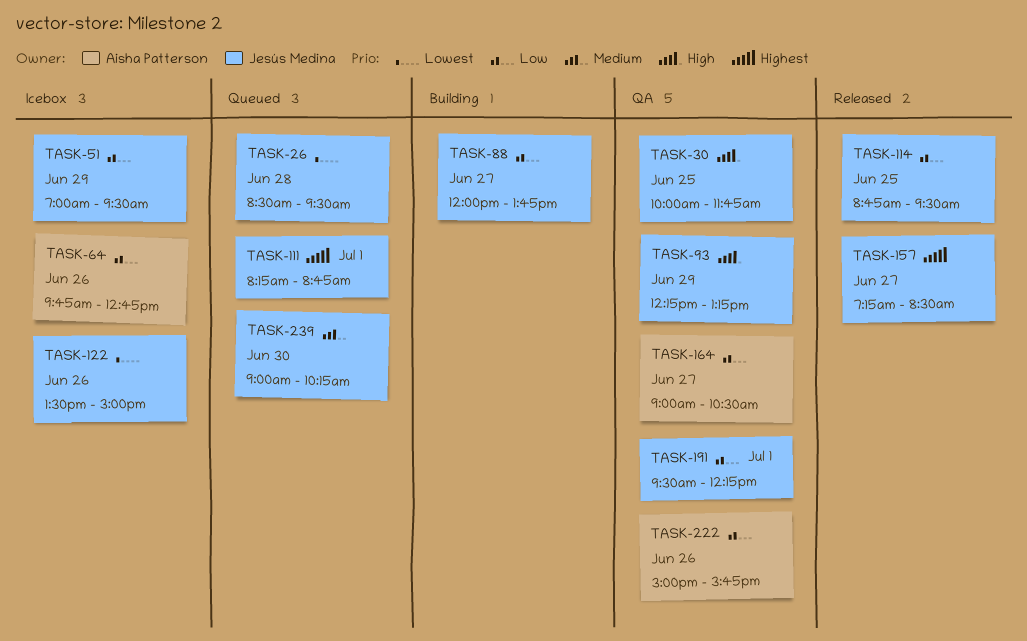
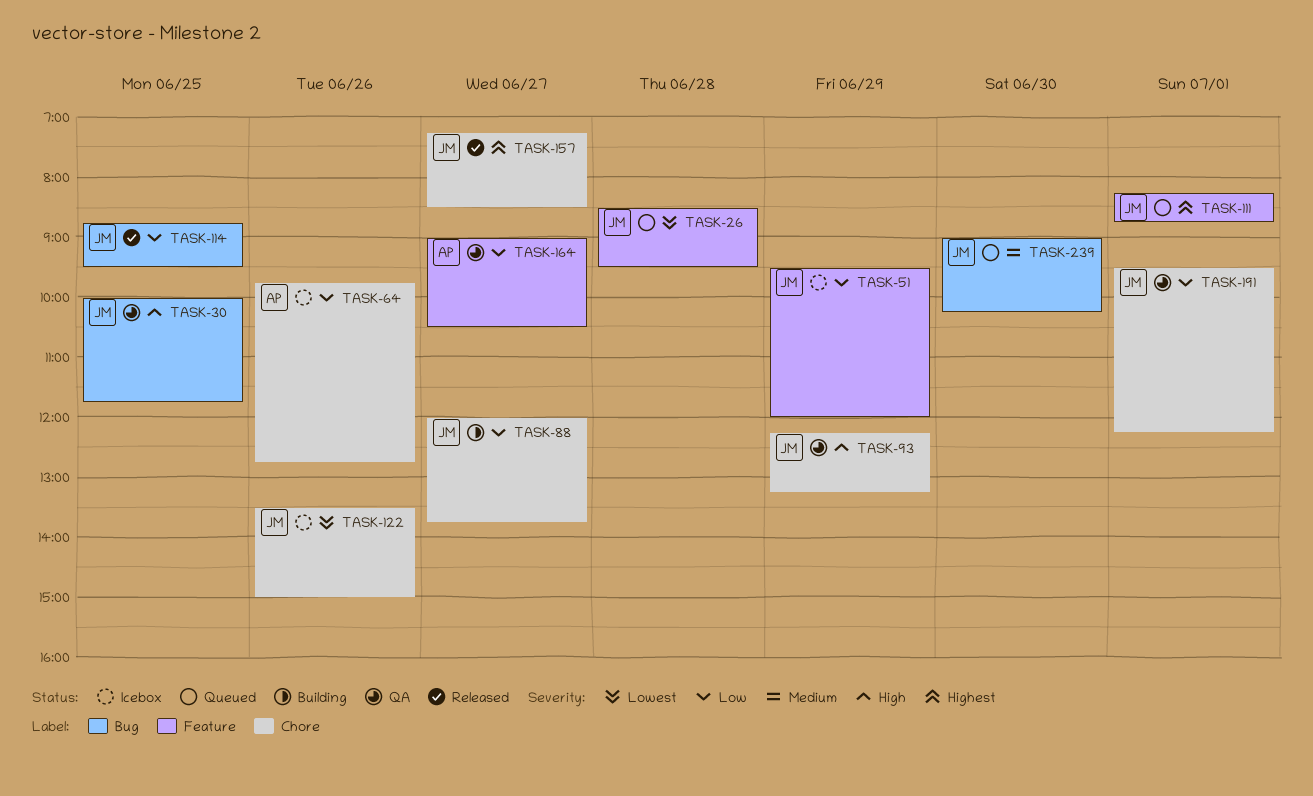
TASK-51, begins: 07:00 -> 09:30
TASK-51, ends: 09:30 -> 12:00
TASK-222: present -> none

